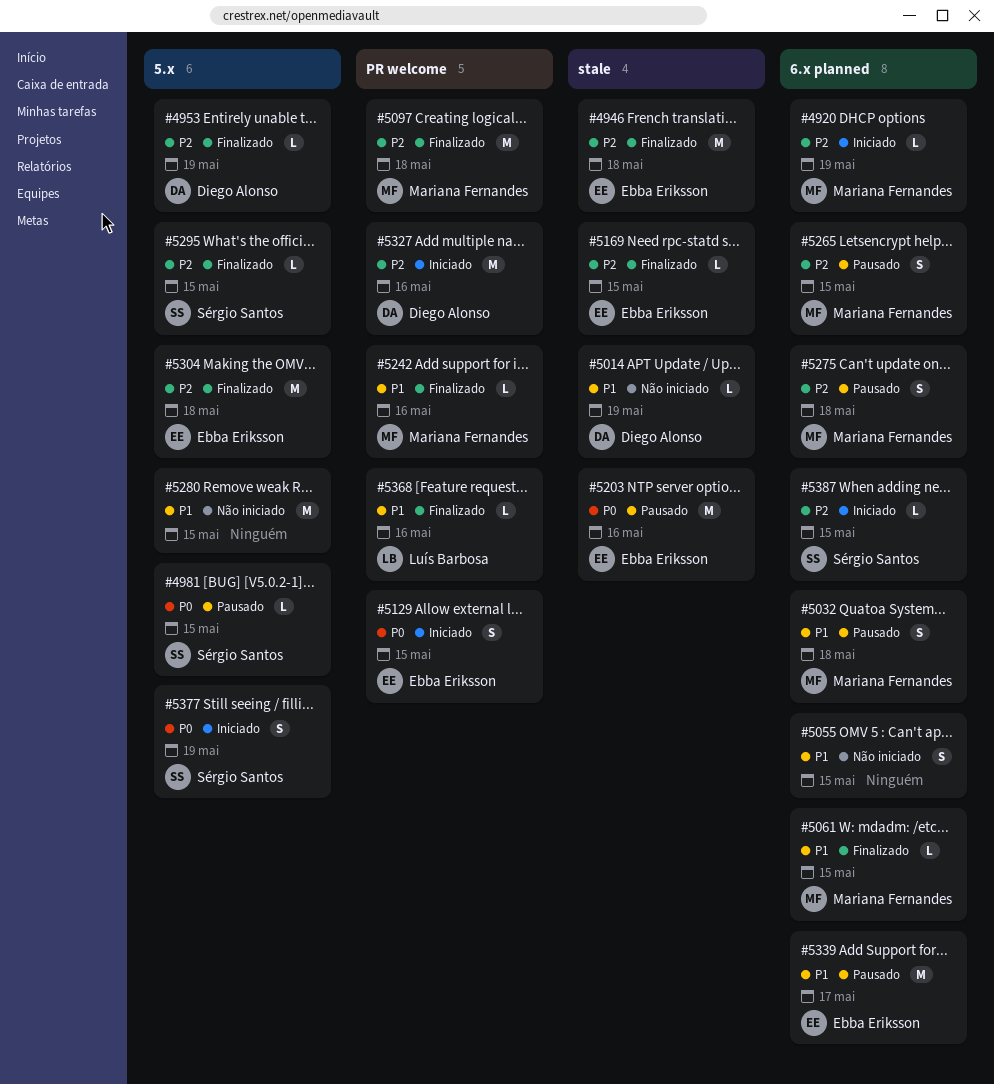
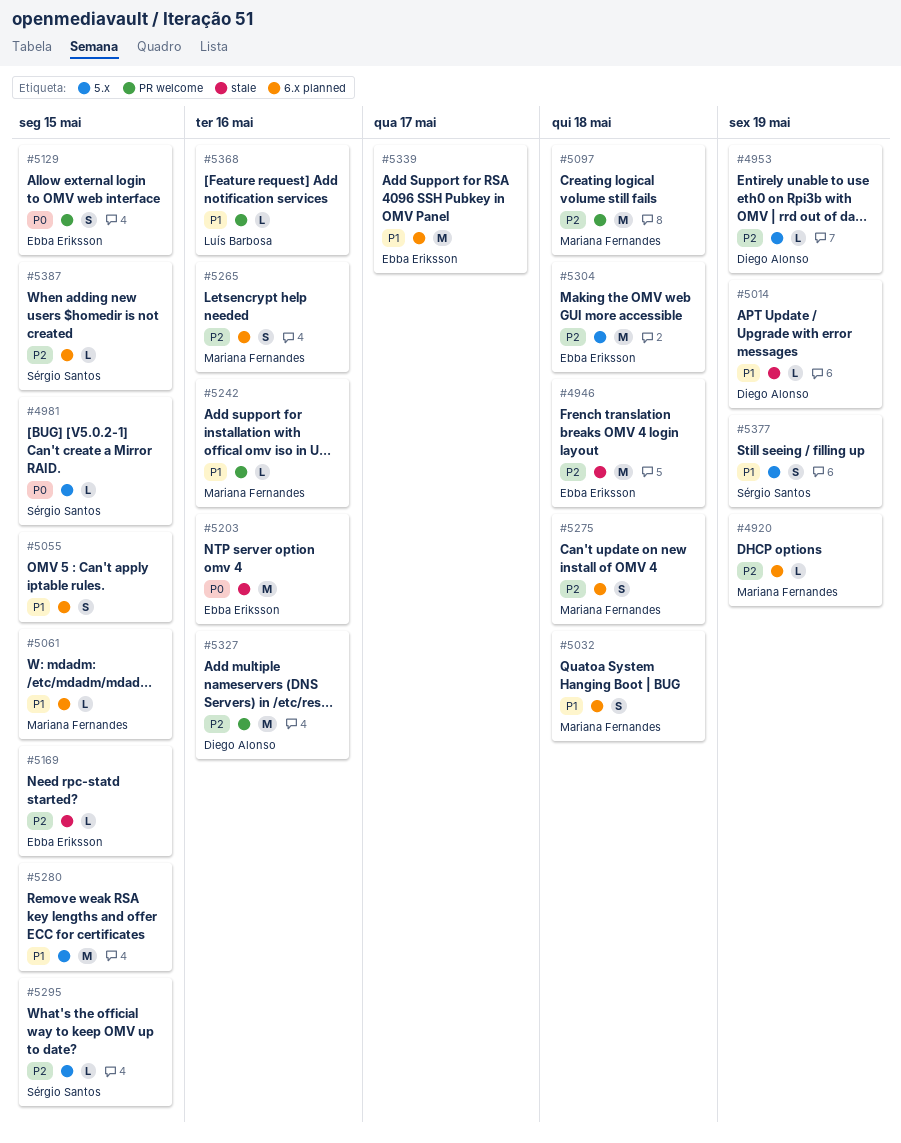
#5265, due: May 15 -> May 16
#5377, priority: P0 -> P1

